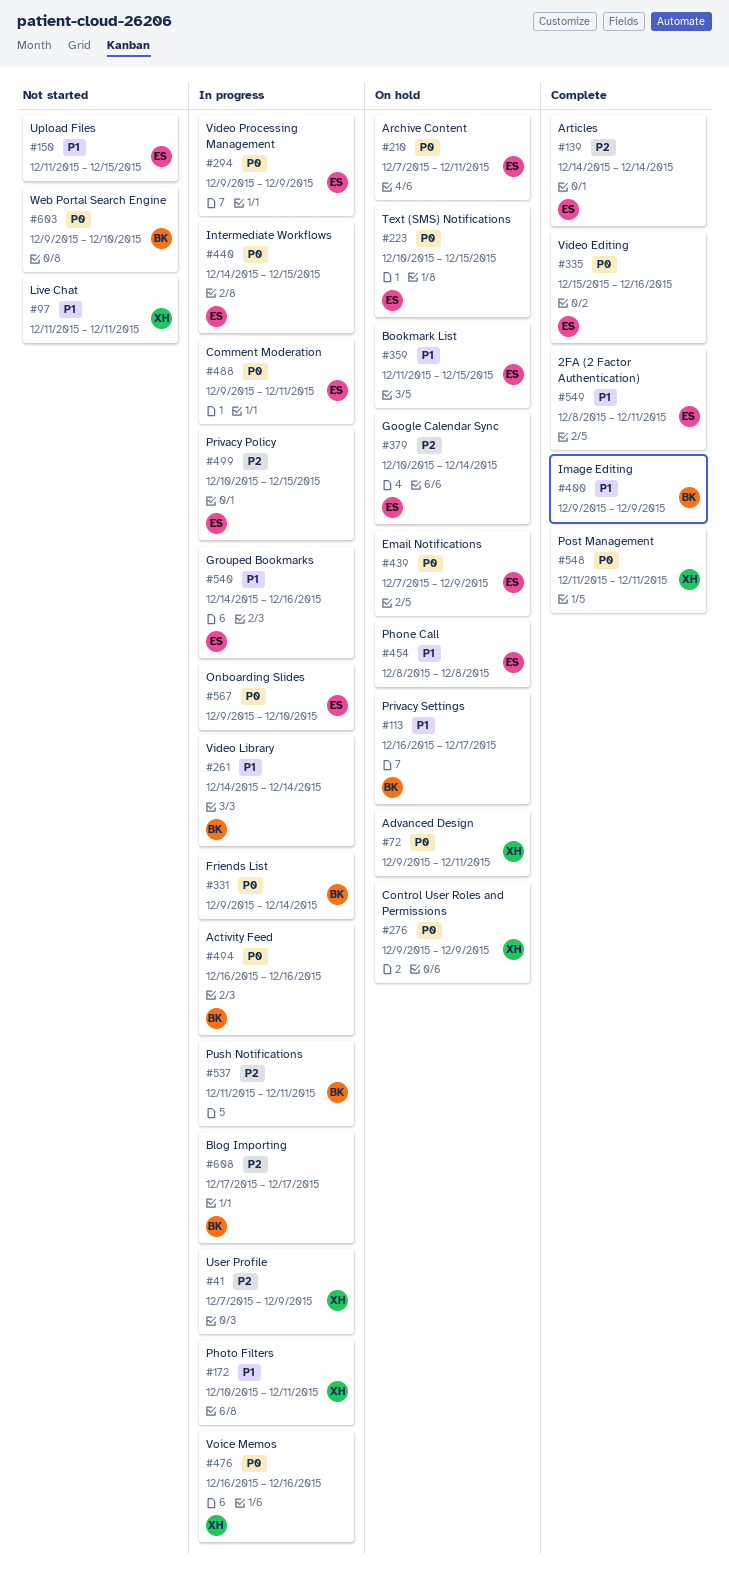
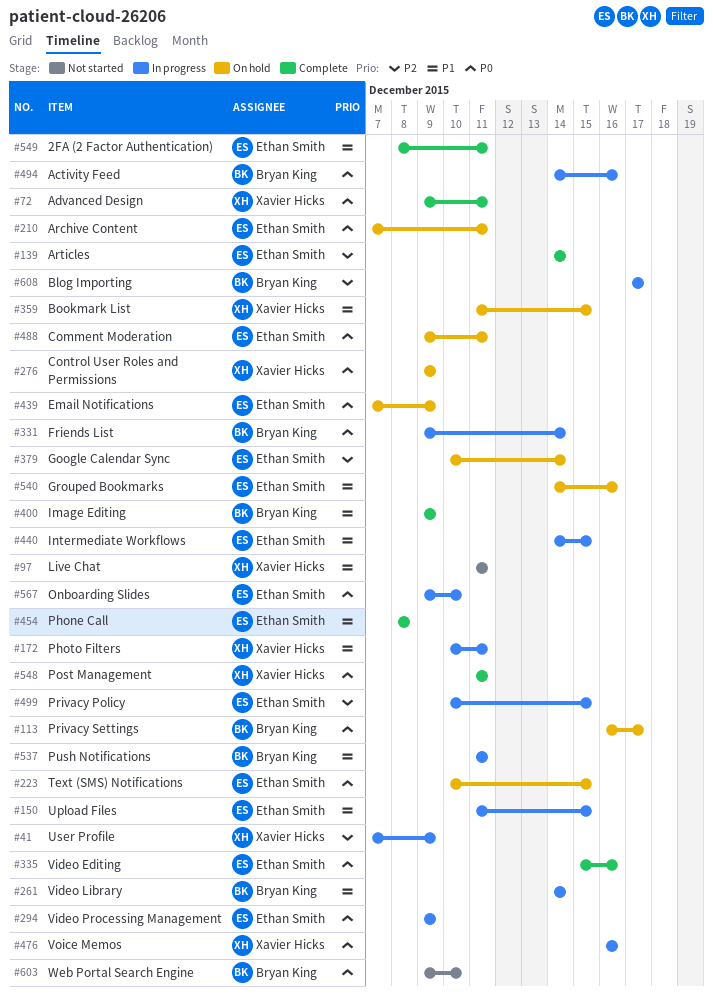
#72, status: On hold -> Complete
#113, priority: P1 -> P0
#150, status: Not started -> In progress
#359, owner: Ethan Smith -> Xavier Hicks
#440, priority: P0 -> P1
#454, status: On hold -> Complete
#488, status: In progress -> On hold
#494, start: Dec 16 -> Dec 14
#537, priority: P2 -> P1
#540, status: In progress -> On hold

